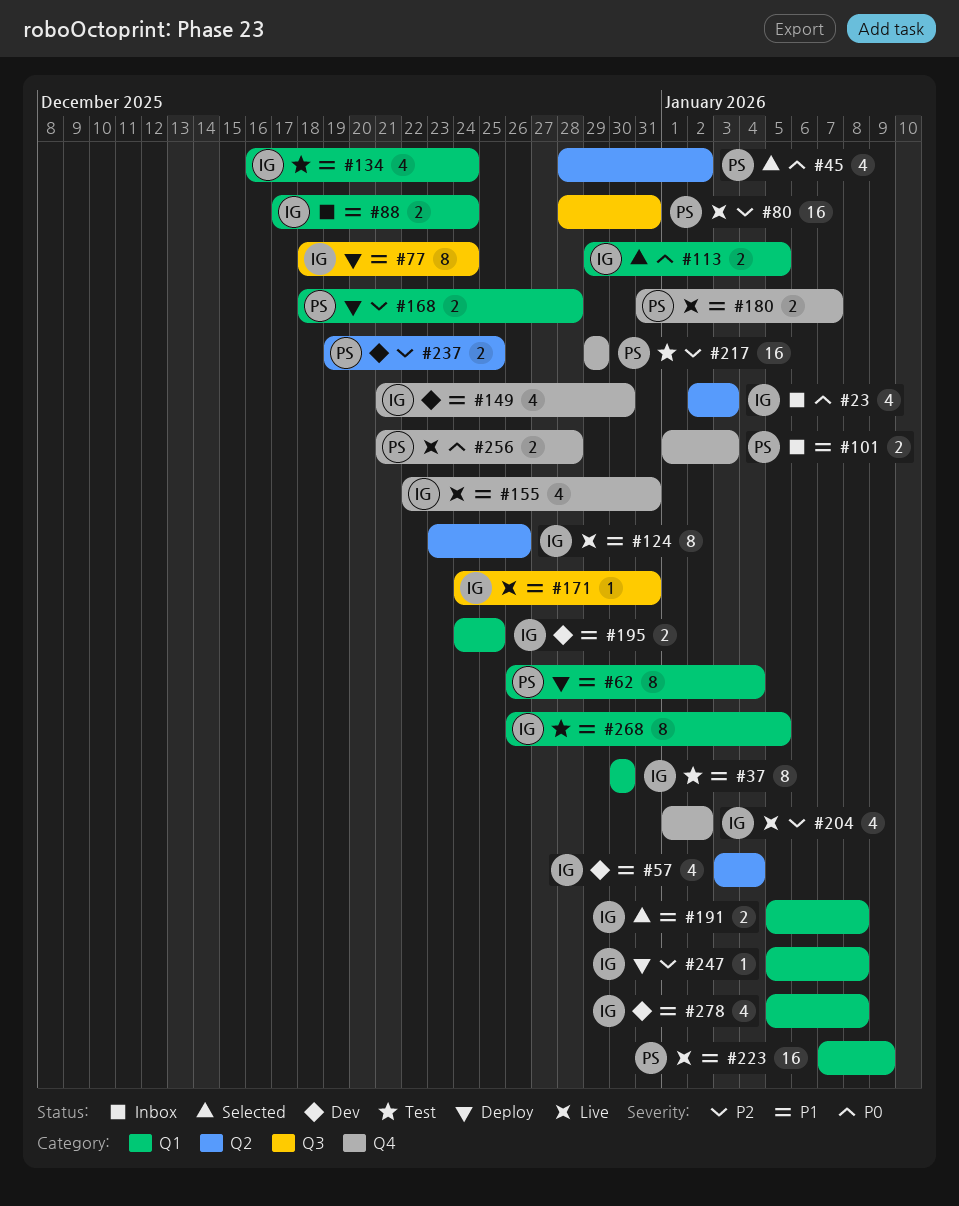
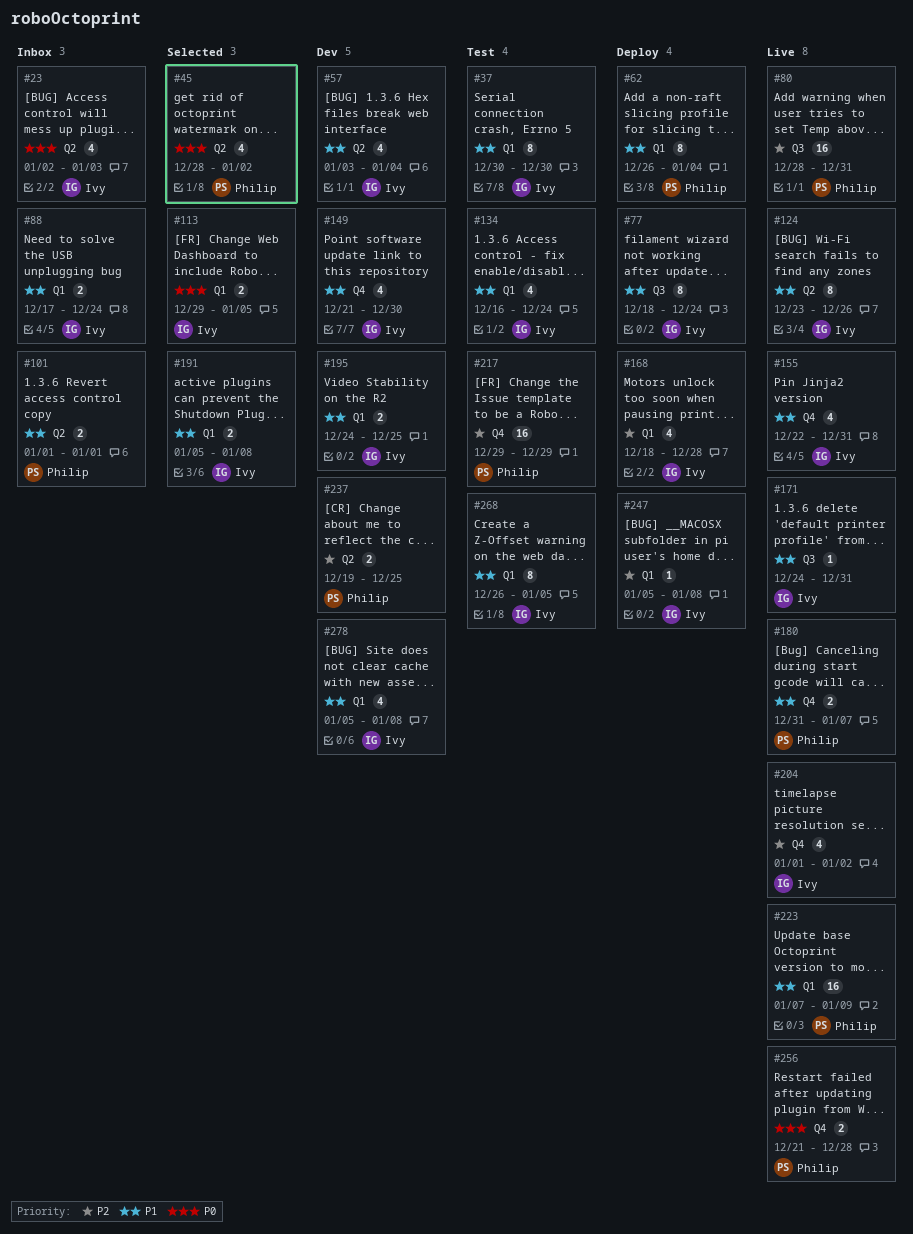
#101, label: Q4 -> Q2
#101, due: Jan 3 -> Jan 1
#168, owner: Philip -> Ivy
#168, estimate: 2 -> 4

